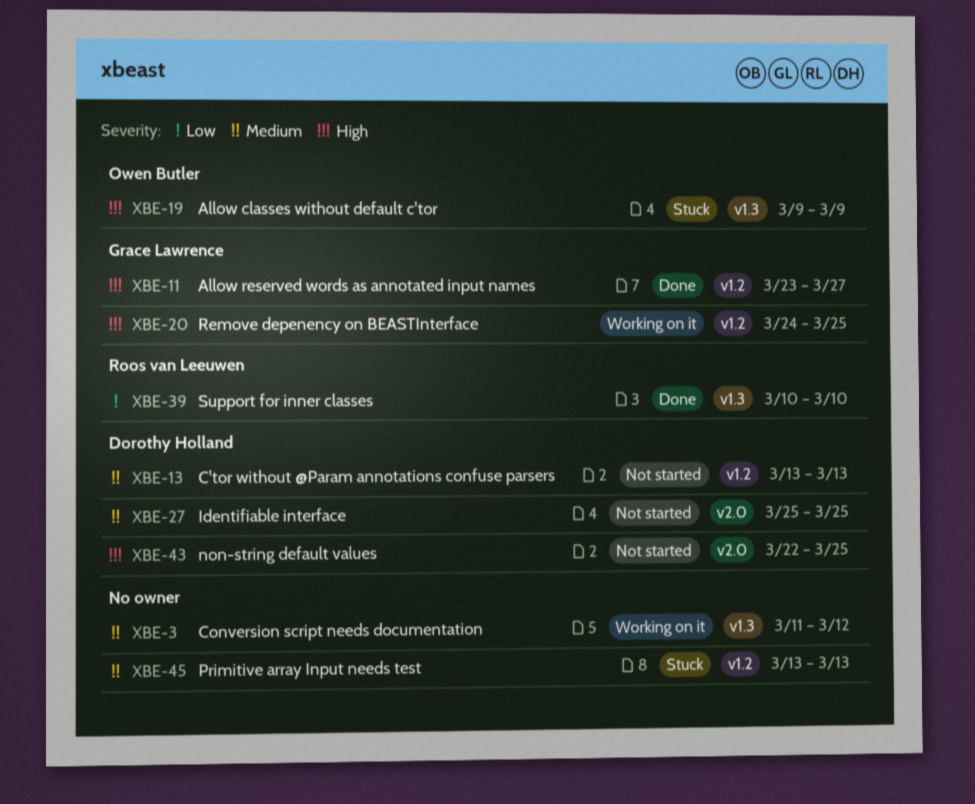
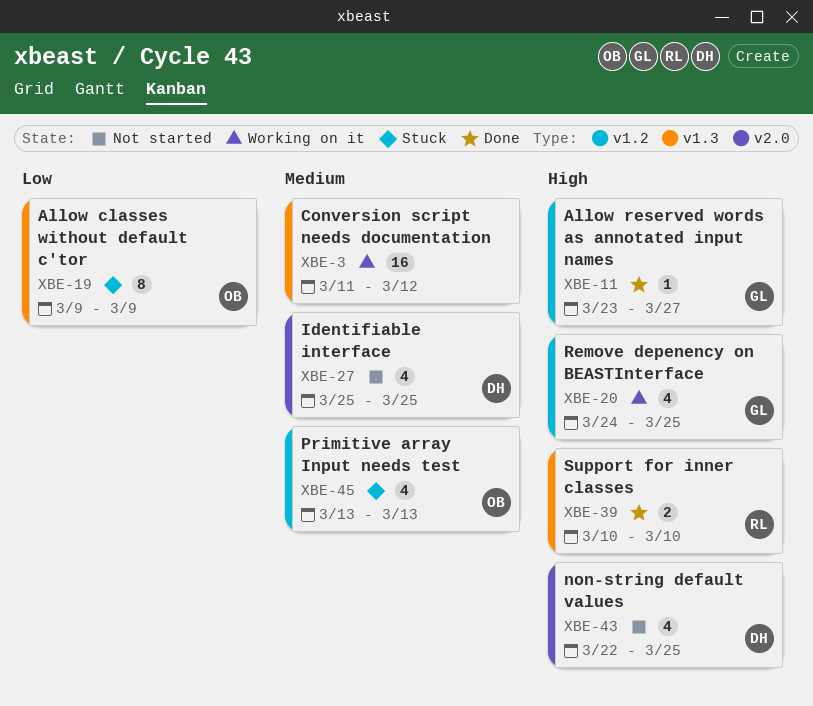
XBE-13: present -> none
XBE-19, priority: High -> Low
XBE-39, priority: Low -> High
XBE-45, owner: none -> Owen Butler

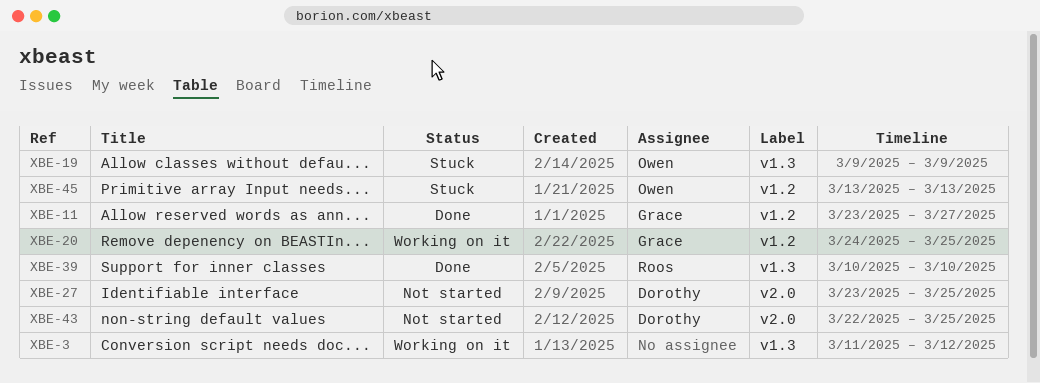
XBE-27, start: Mar 25 -> Mar 23

